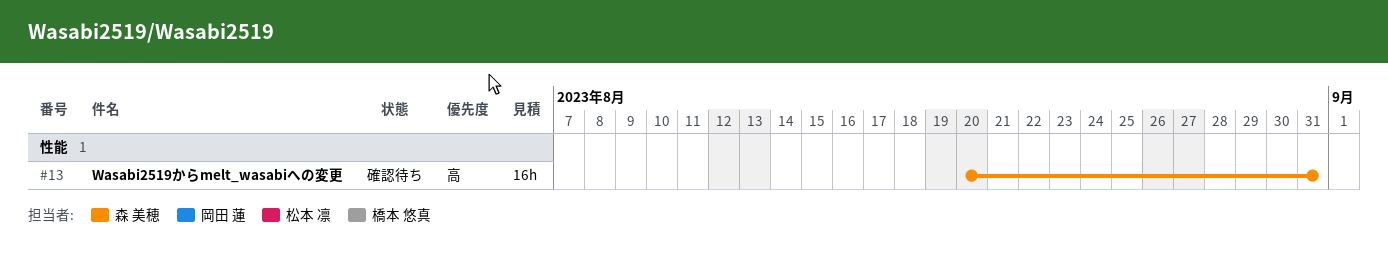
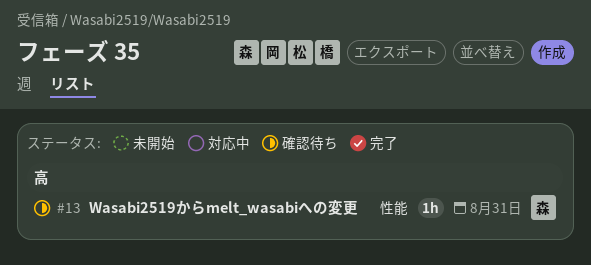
#13, estimate: 16h -> 1h

